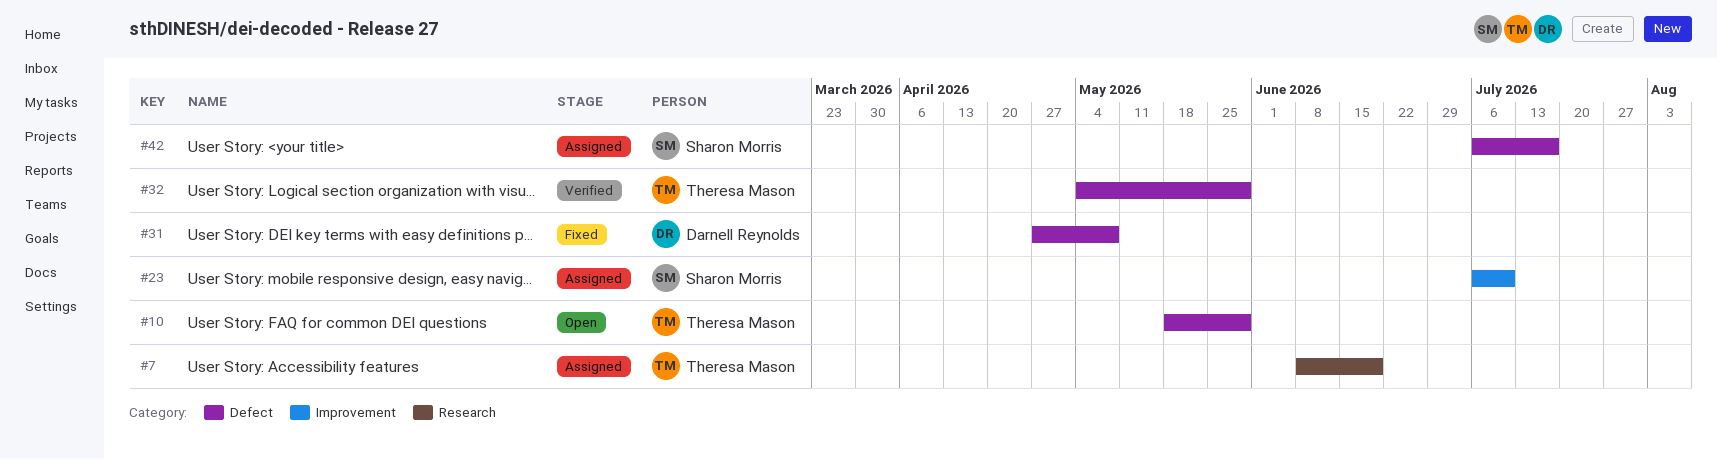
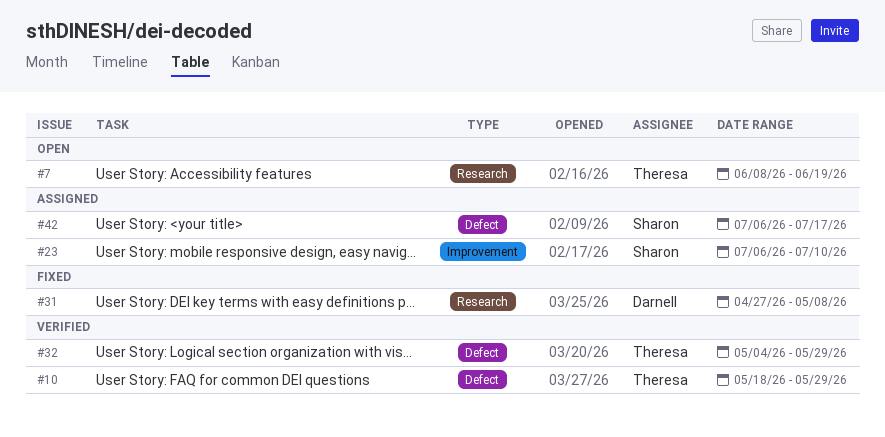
#7, status: Assigned -> Open
#10, status: Open -> Verified
#31, label: Defect -> Research

